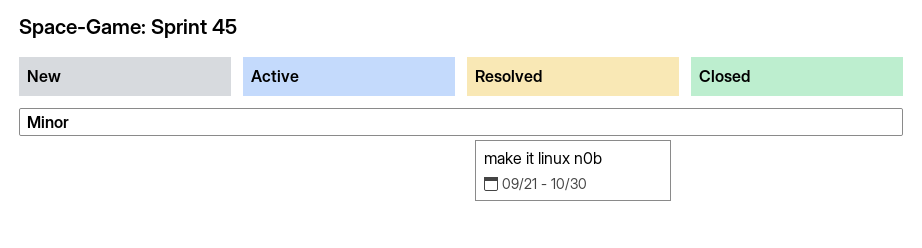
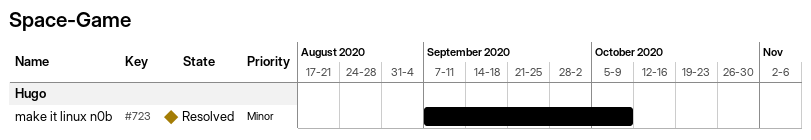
make it linux n0b, start: Sep 21 -> Sep 7
make it linux n0b, due: Oct 30 -> Oct 9

